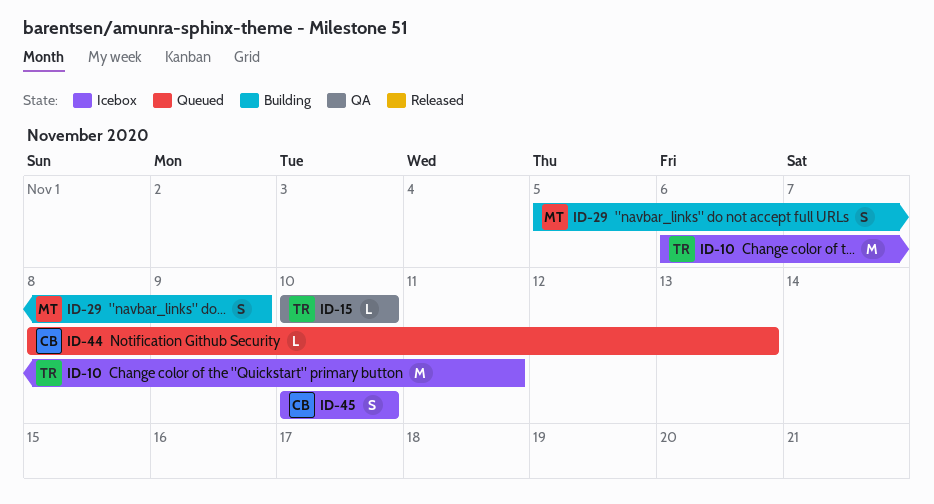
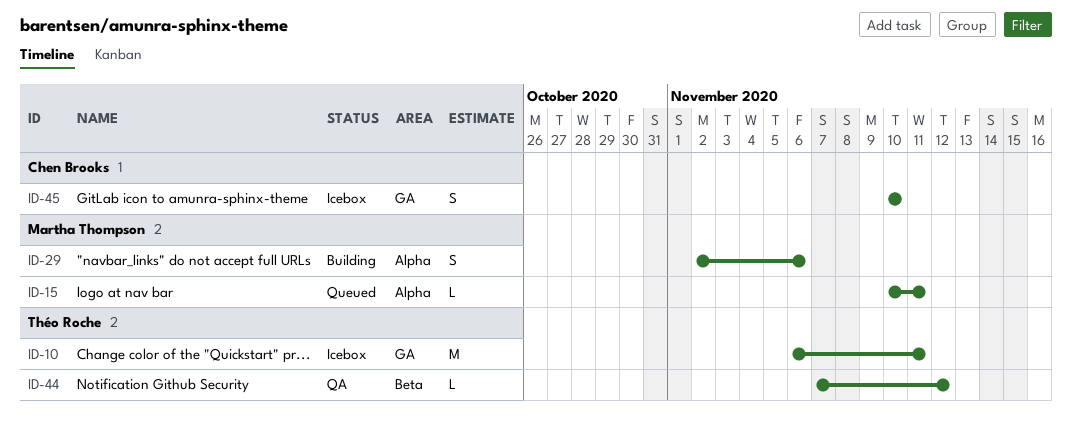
ID-15, status: QA -> Queued
ID-15, owner: Théo Roche -> Martha Thompson
ID-15, due: Nov 10 -> Nov 11
ID-29, start: Nov 5 -> Nov 2
ID-29, due: Nov 9 -> Nov 6
ID-44, status: Queued -> QA
ID-44, owner: Chen Brooks -> Théo Roche
ID-44, start: Nov 8 -> Nov 7
ID-44, due: Nov 13 -> Nov 12

